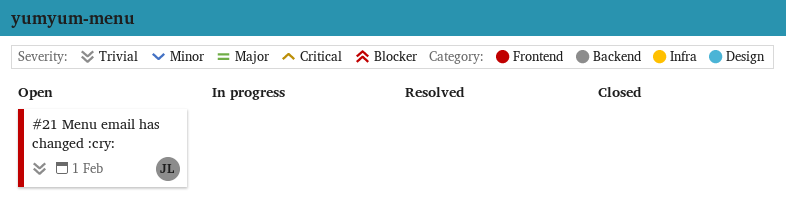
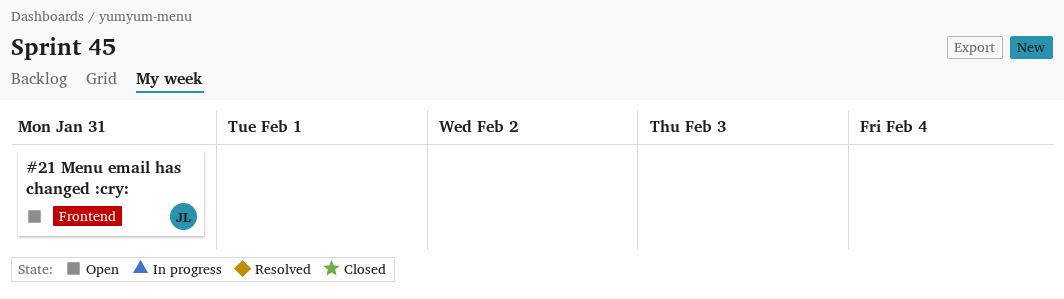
#21, due: Feb 1 -> Jan 31

